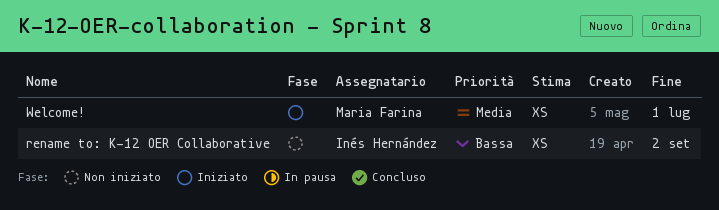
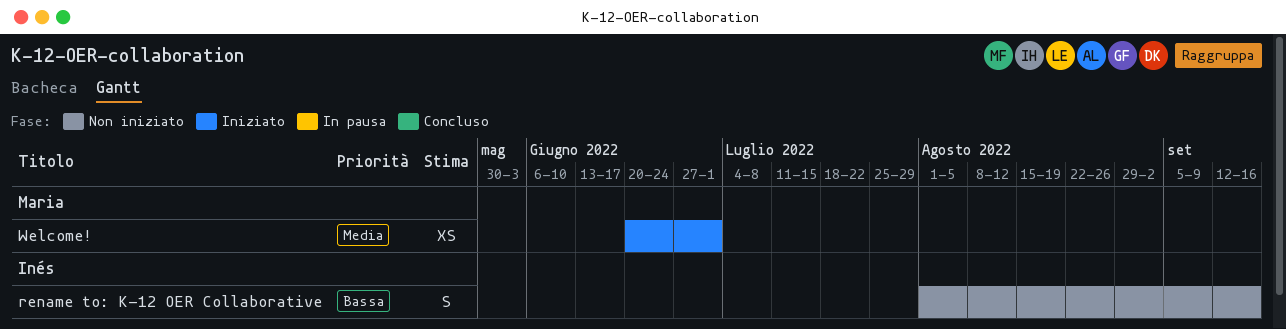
rename to: K-12 OER Collaborative, estimate: XS -> S
rename to: K-12 OER Collaborative, due: Sep 2 -> Sep 16

